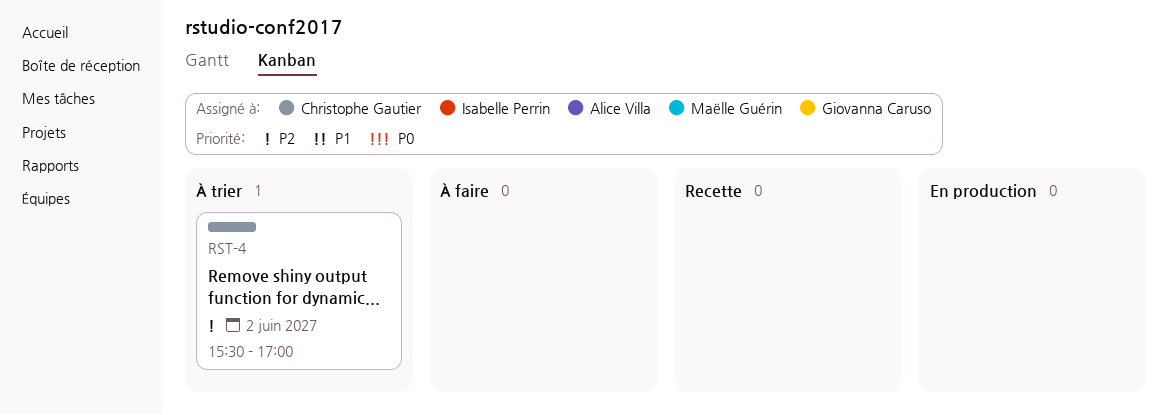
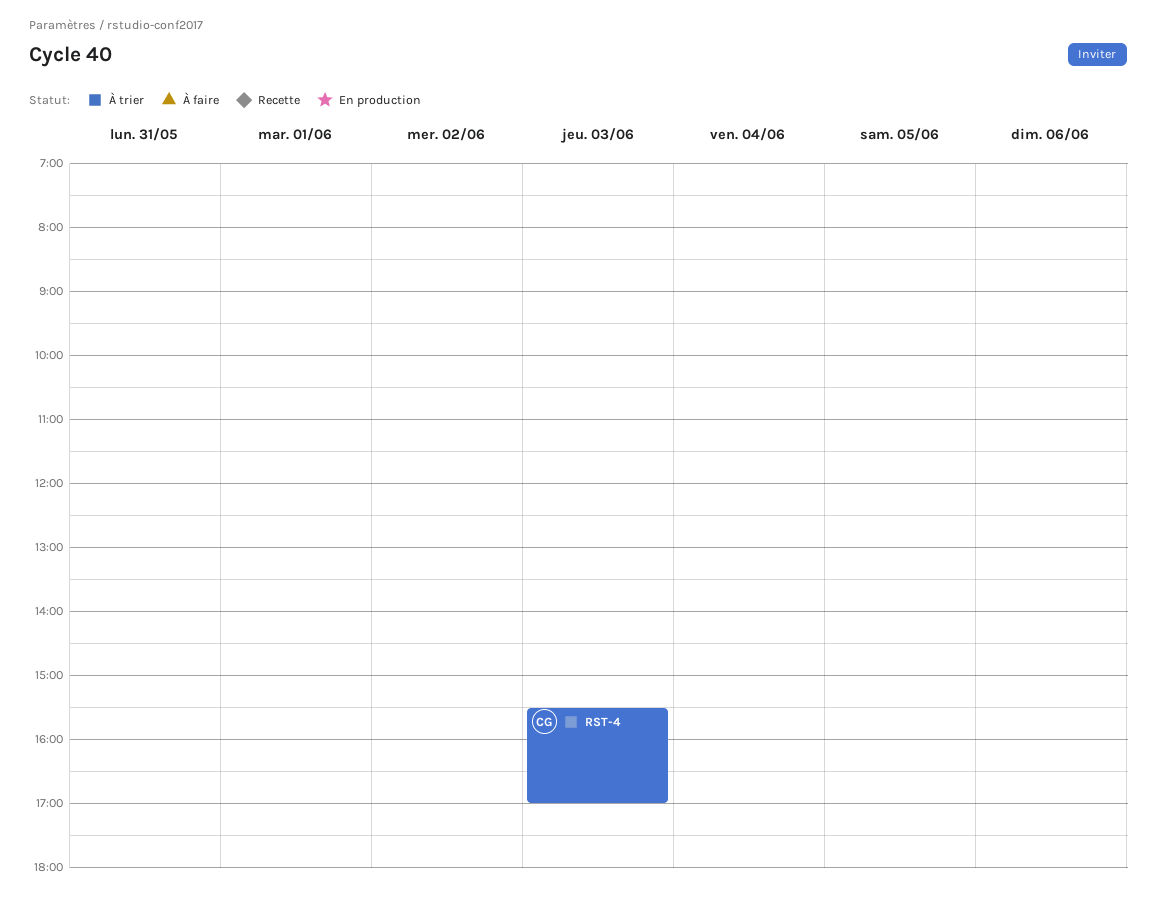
RST-4, day: Jun 2 -> Jun 3

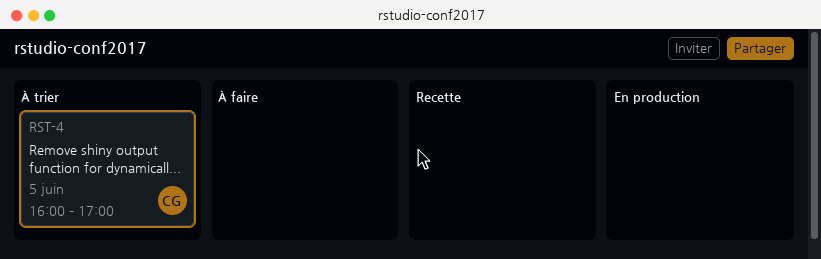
RST-4, day: Jun 3 -> Jun 5
RST-4, begins: 15:30 -> 16:00

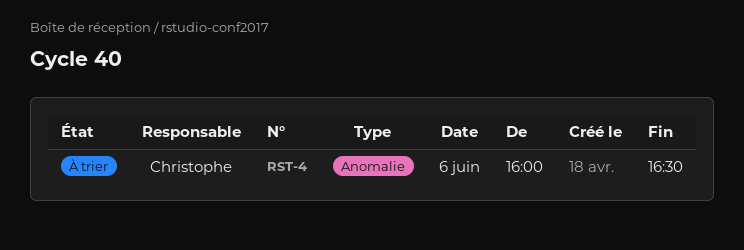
RST-4, day: Jun 5 -> Jun 6
RST-4, ends: 17:00 -> 16:30

